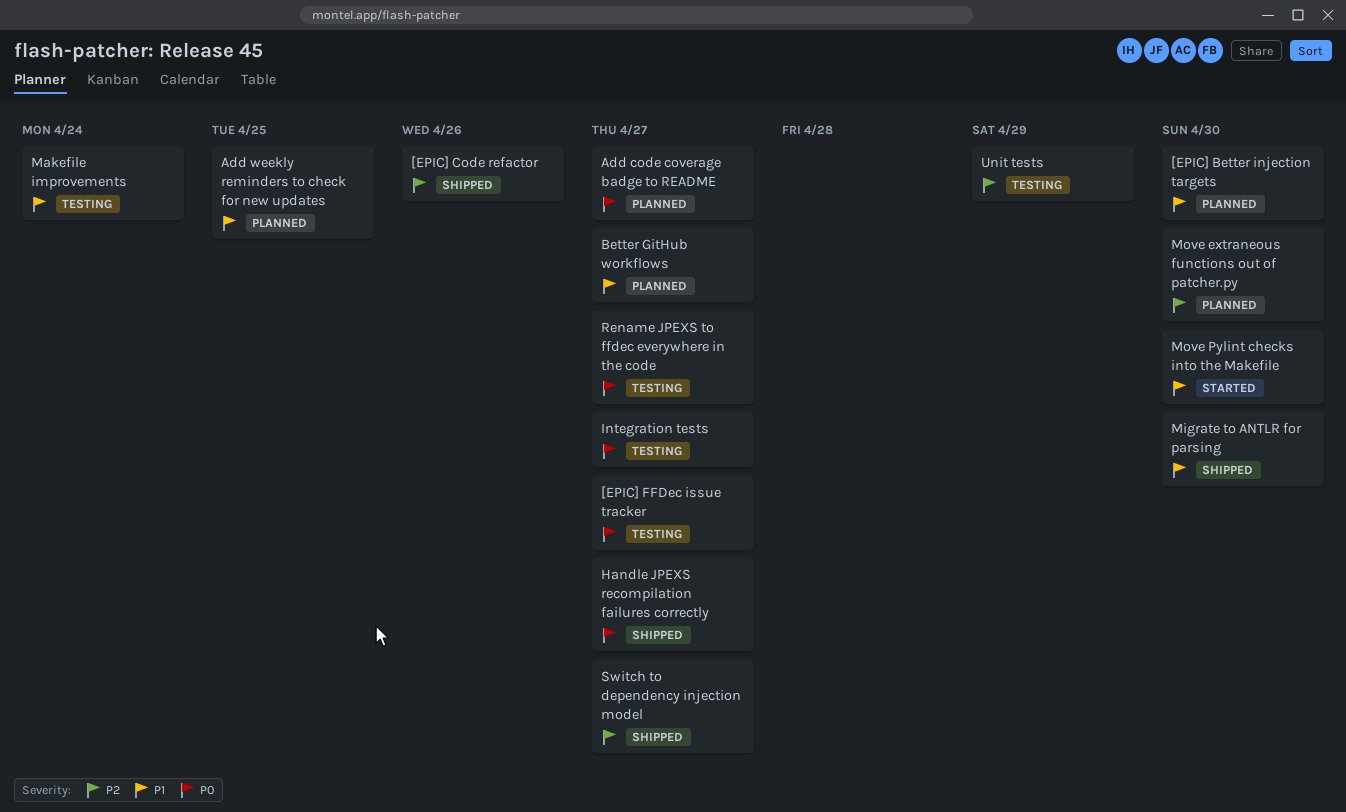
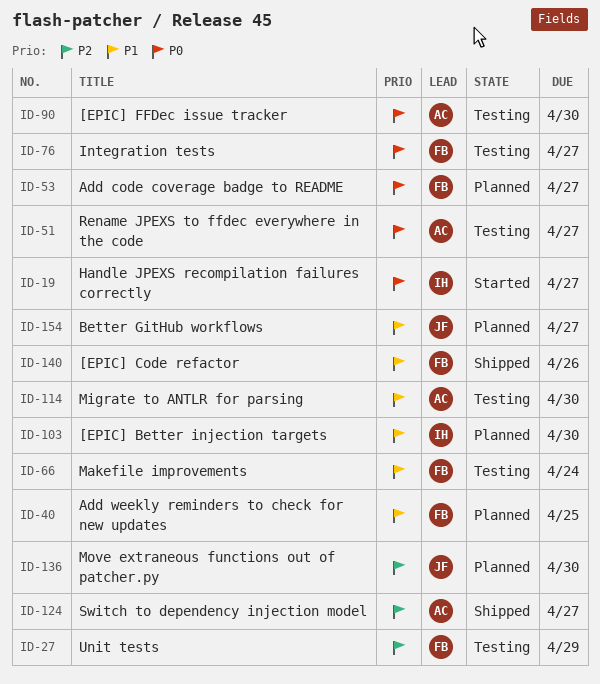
[EPIC] Code refactor, priority: P2 -> P1
[EPIC] FFDec issue tracker, due: Apr 27 -> Apr 30
Handle JPEXS recompilation failures correctly, status: Shipped -> Started
Migrate to ANTLR for parsing, status: Shipped -> Testing
Move Pylint checks into the Makefile: present -> none

